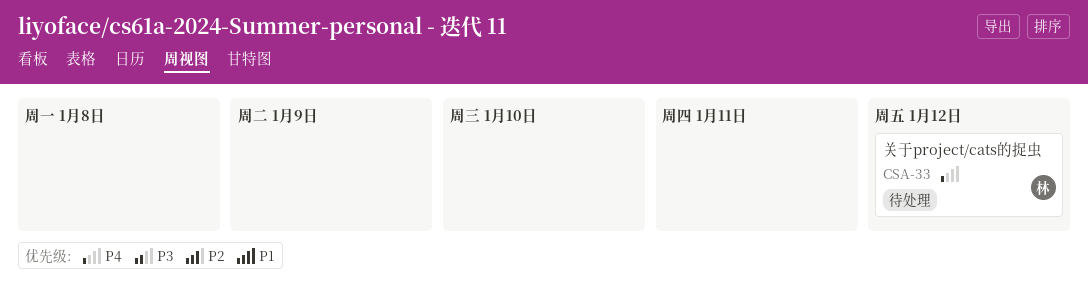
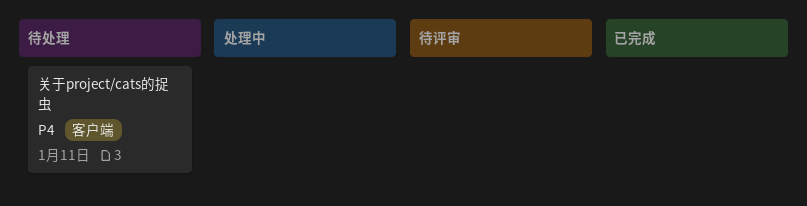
关于project/cats的捉虫, due: Jan 12 -> Jan 11

